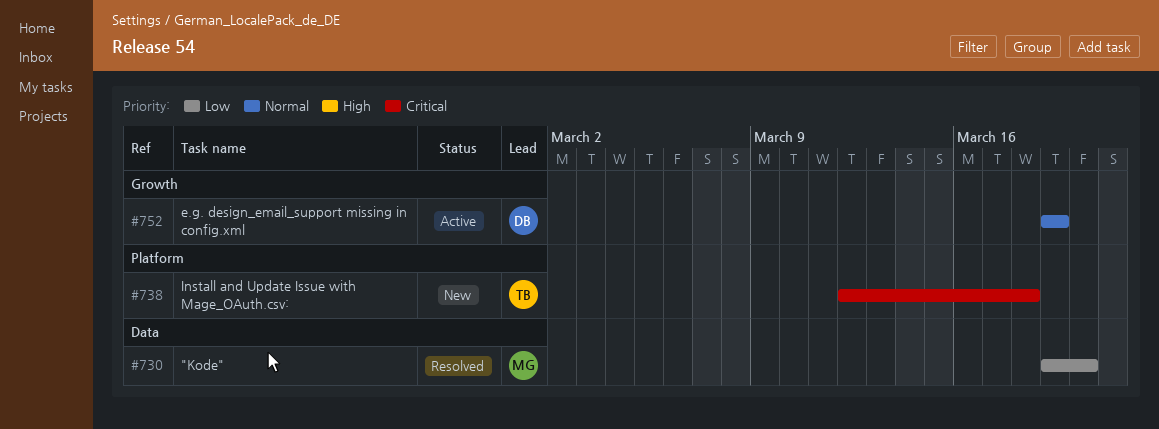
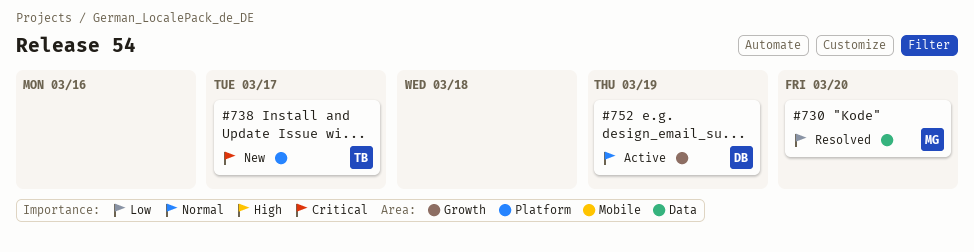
#738, due: Mar 18 -> Mar 17

